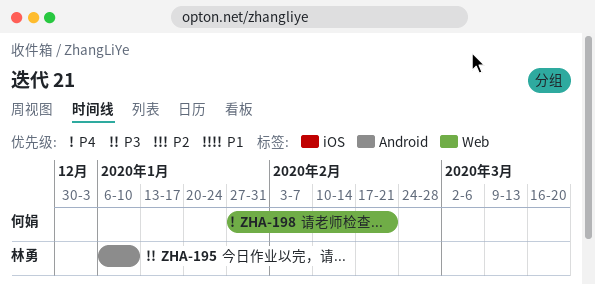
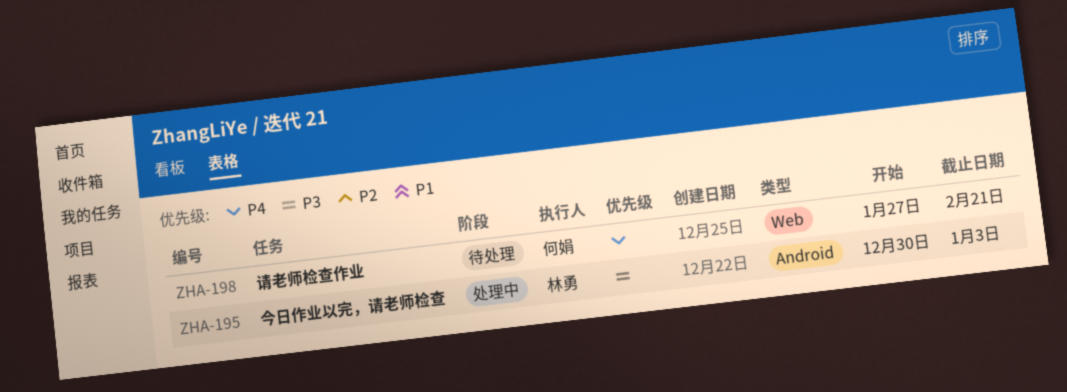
ZHA-195, start: Jan 6 -> Dec 30
ZHA-195, due: Jan 10 -> Jan 3

